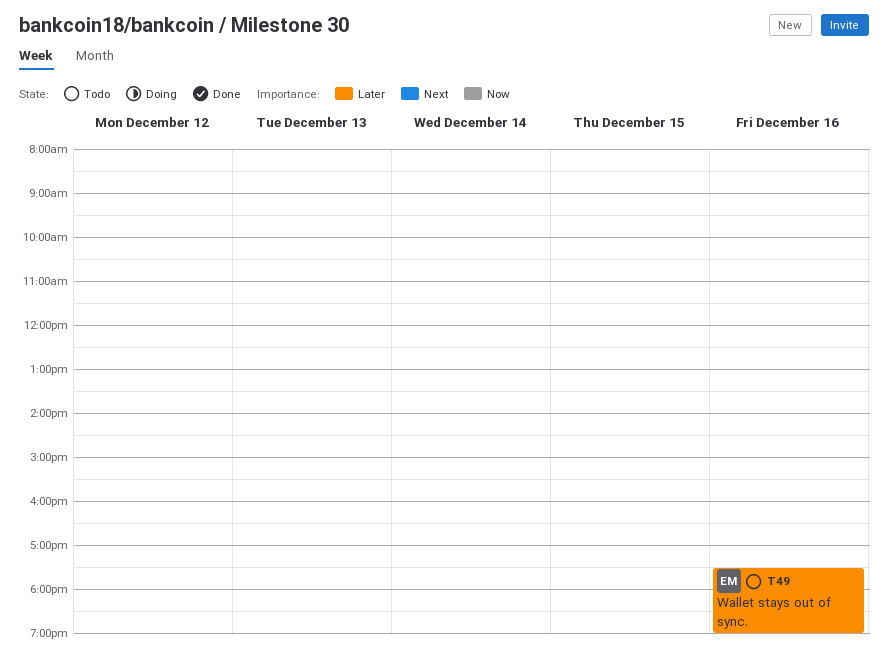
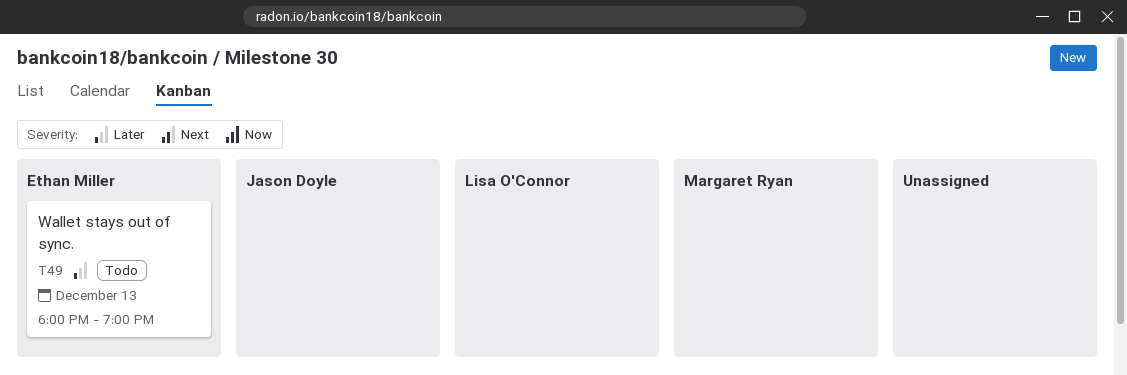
T49, day: Dec 16 -> Dec 13
T49, begins: 17:30 -> 18:00

